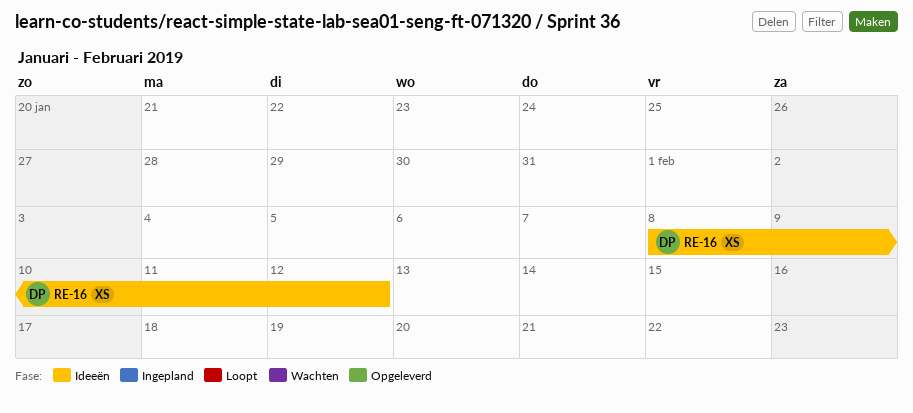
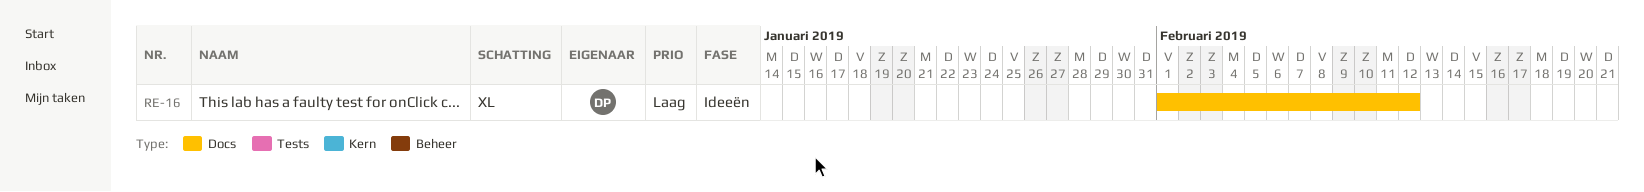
RE-16, estimate: XS -> XL
RE-16, start: Feb 8 -> Feb 1

